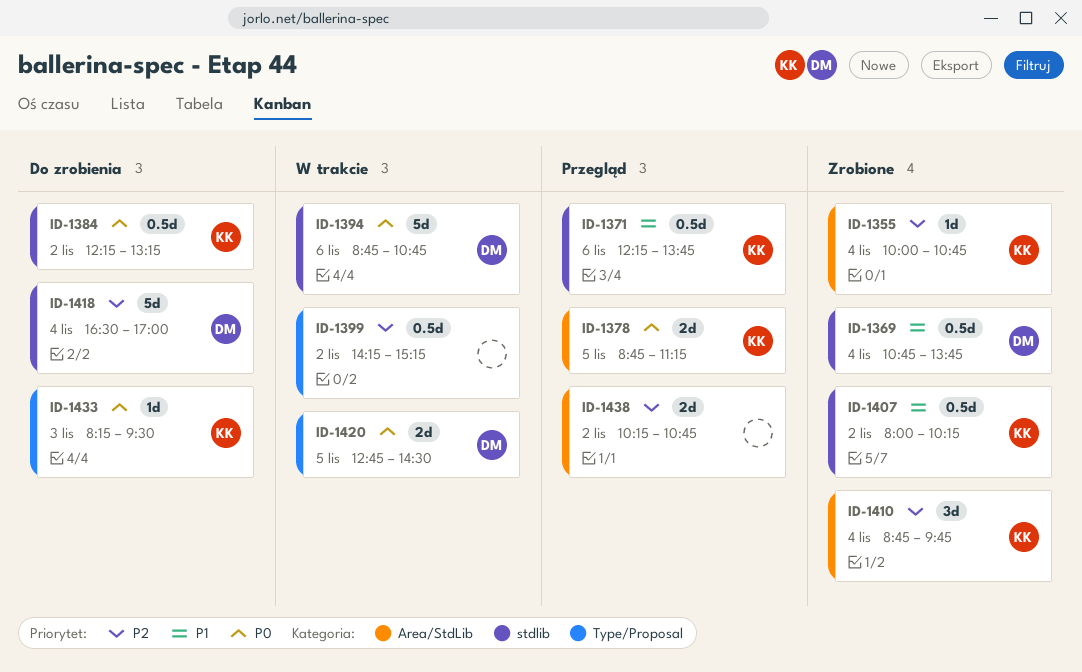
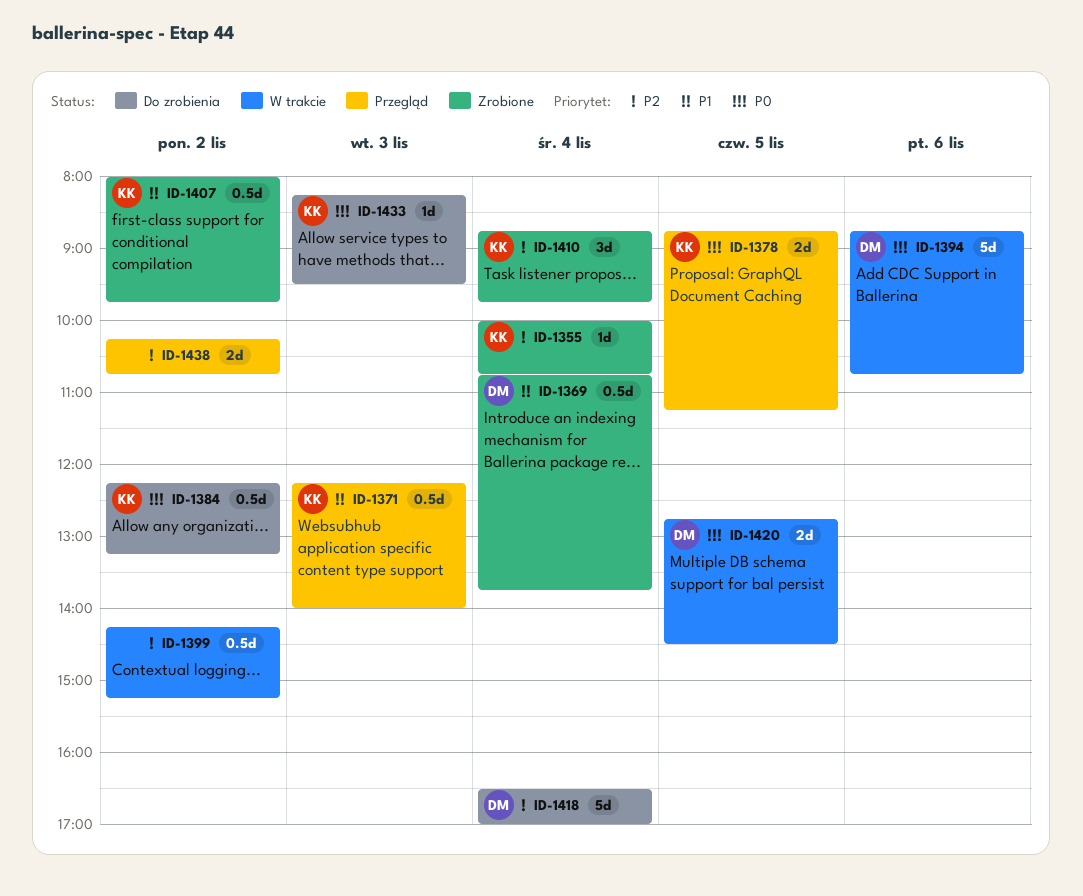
ID-1371, day: Nov 6 -> Nov 3
ID-1371, ends: 13:45 -> 14:00
ID-1407, ends: 10:15 -> 09:45

